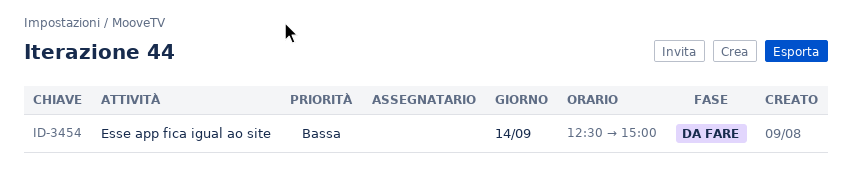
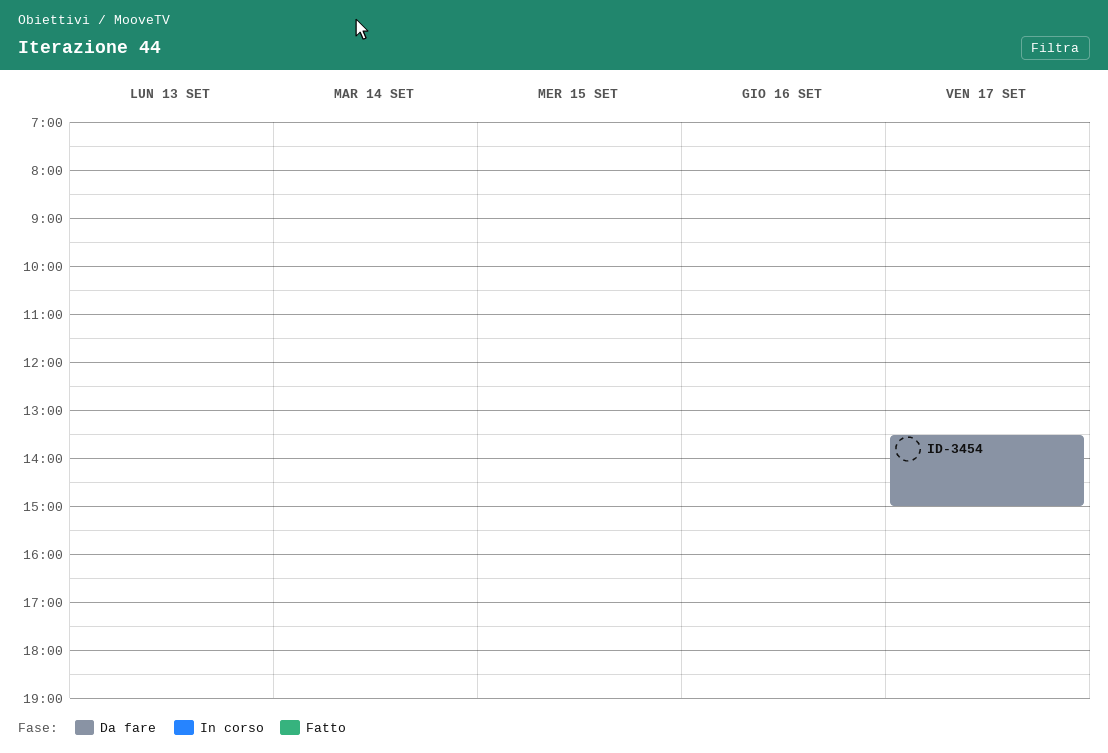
ID-3454, day: Sep 14 -> Sep 17
ID-3454, begins: 12:30 -> 13:30

